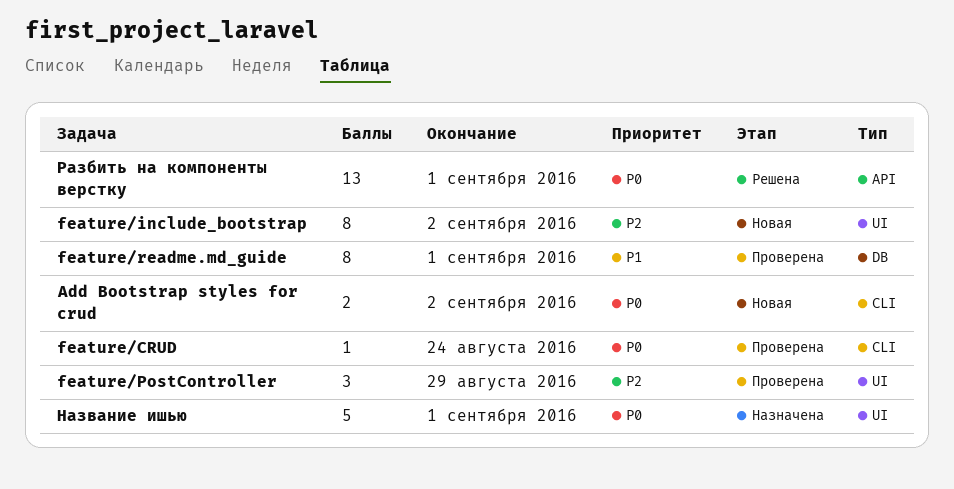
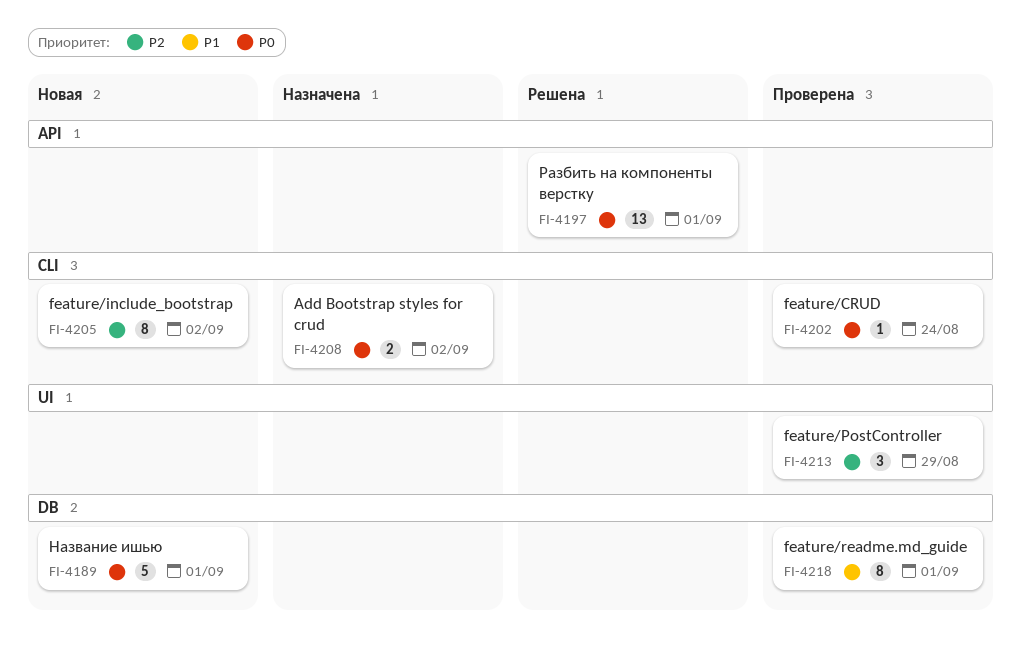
Add Bootstrap styles for crud, status: Новая -> Назначена
feature/include_bootstrap, label: UI -> CLI
Название ишью, status: Назначена -> Новая
Название ишью, label: UI -> DB

